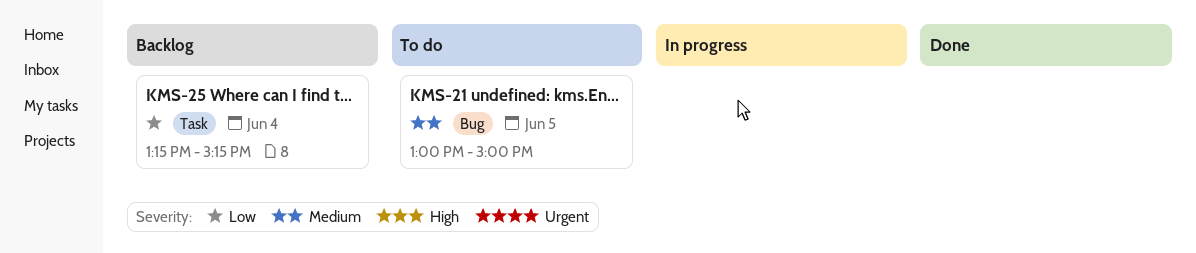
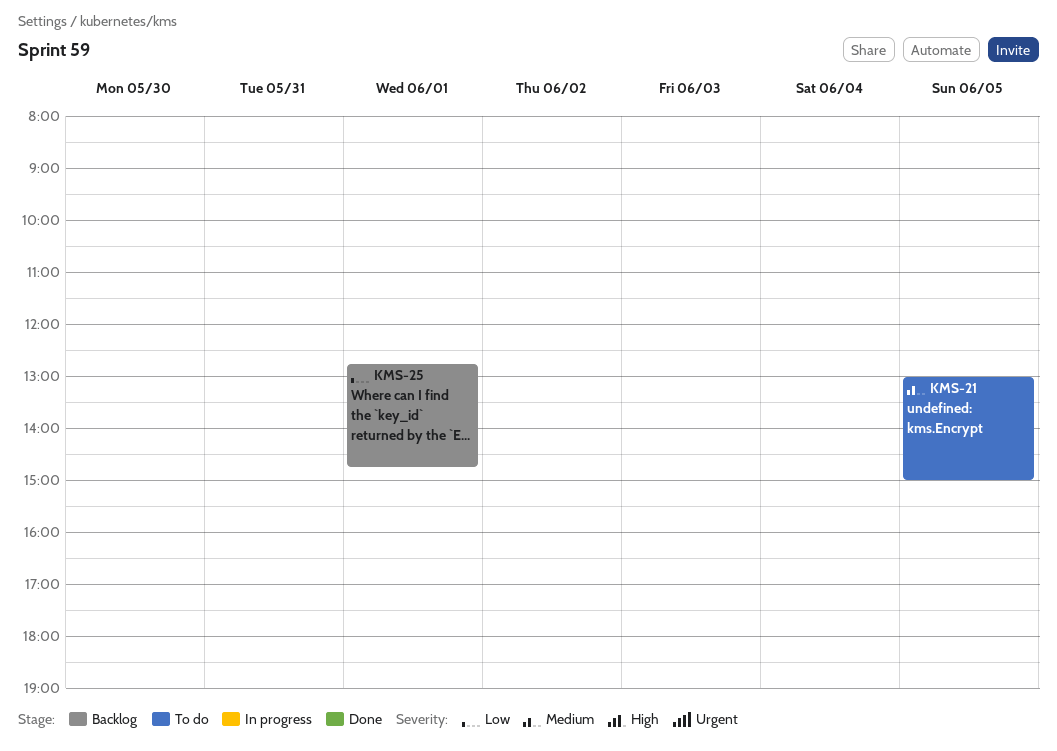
KMS-25, day: Jun 4 -> Jun 1
KMS-25, begins: 13:15 -> 12:45
KMS-25, ends: 15:15 -> 14:45

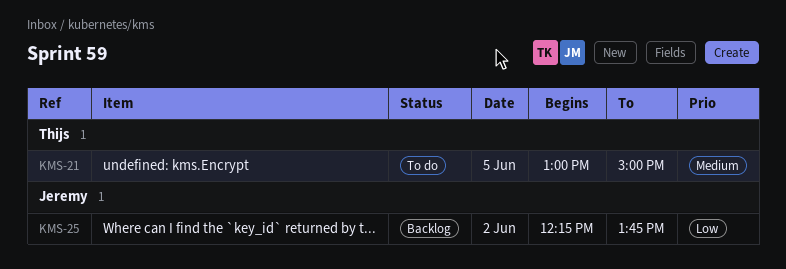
KMS-25, day: Jun 1 -> Jun 2
KMS-25, begins: 12:45 -> 12:15
KMS-25, ends: 14:45 -> 13:45

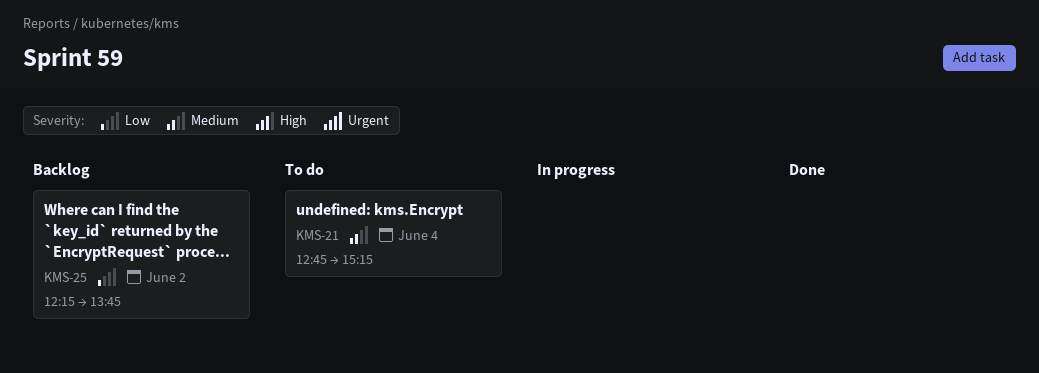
KMS-21, day: Jun 5 -> Jun 4
KMS-21, begins: 13:00 -> 12:45
KMS-21, ends: 15:00 -> 15:15

